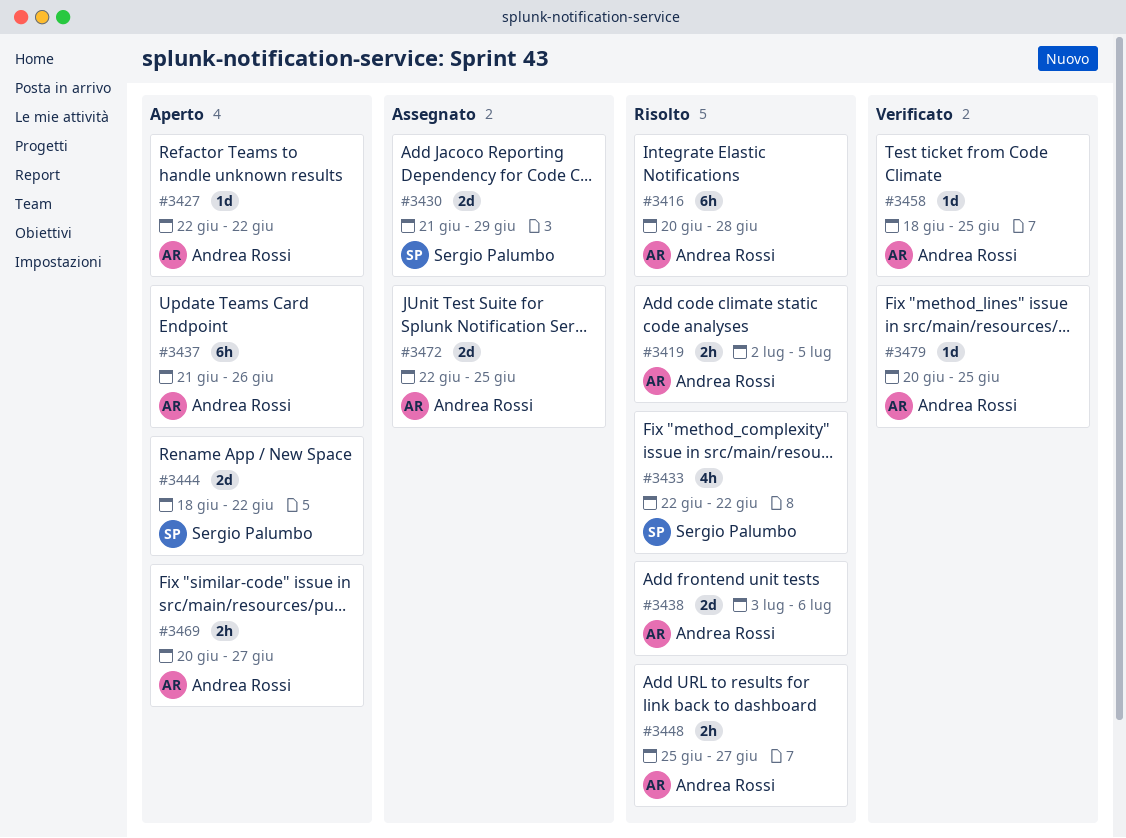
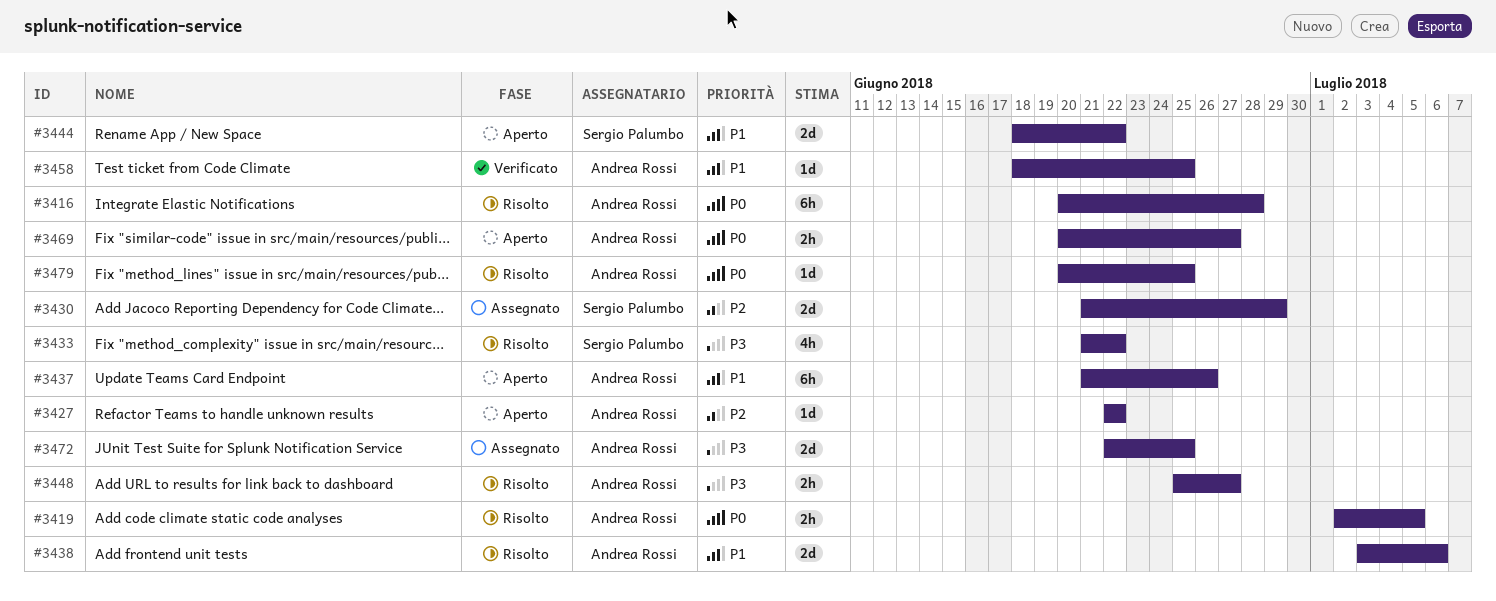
#3433, start: Jun 22 -> Jun 21
#3479, status: Verificato -> Risolto

